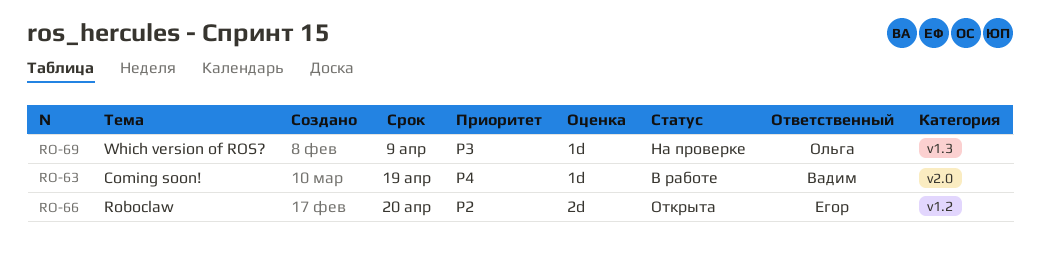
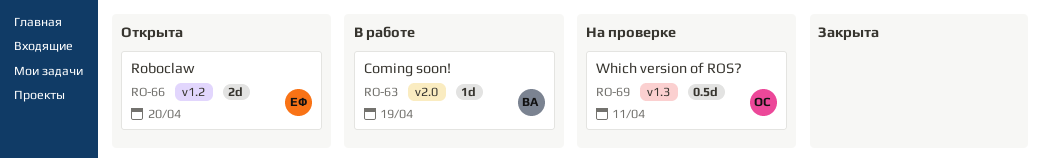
RO-69, estimate: 1d -> 0.5d
RO-69, due: Apr 9 -> Apr 11

